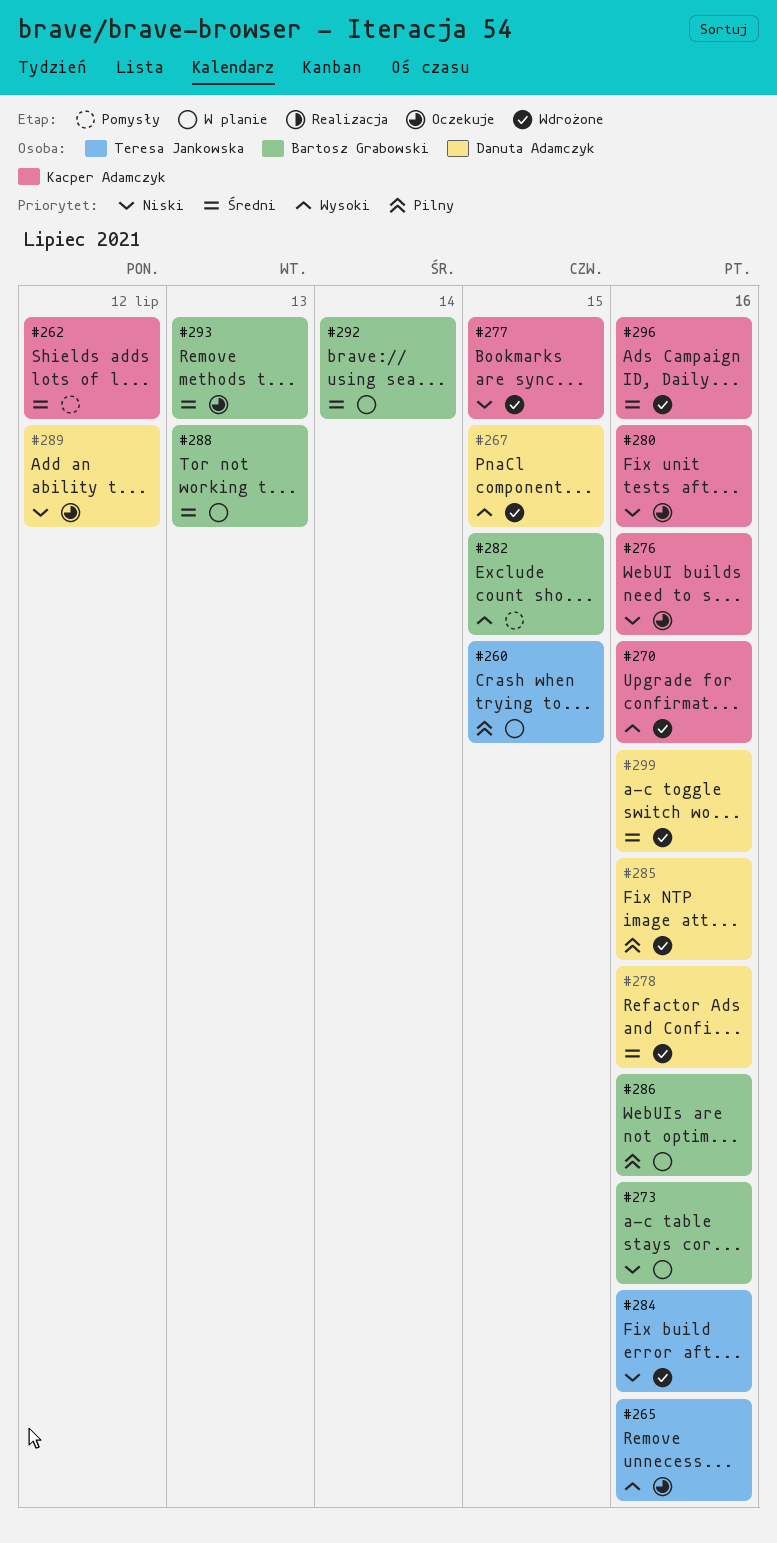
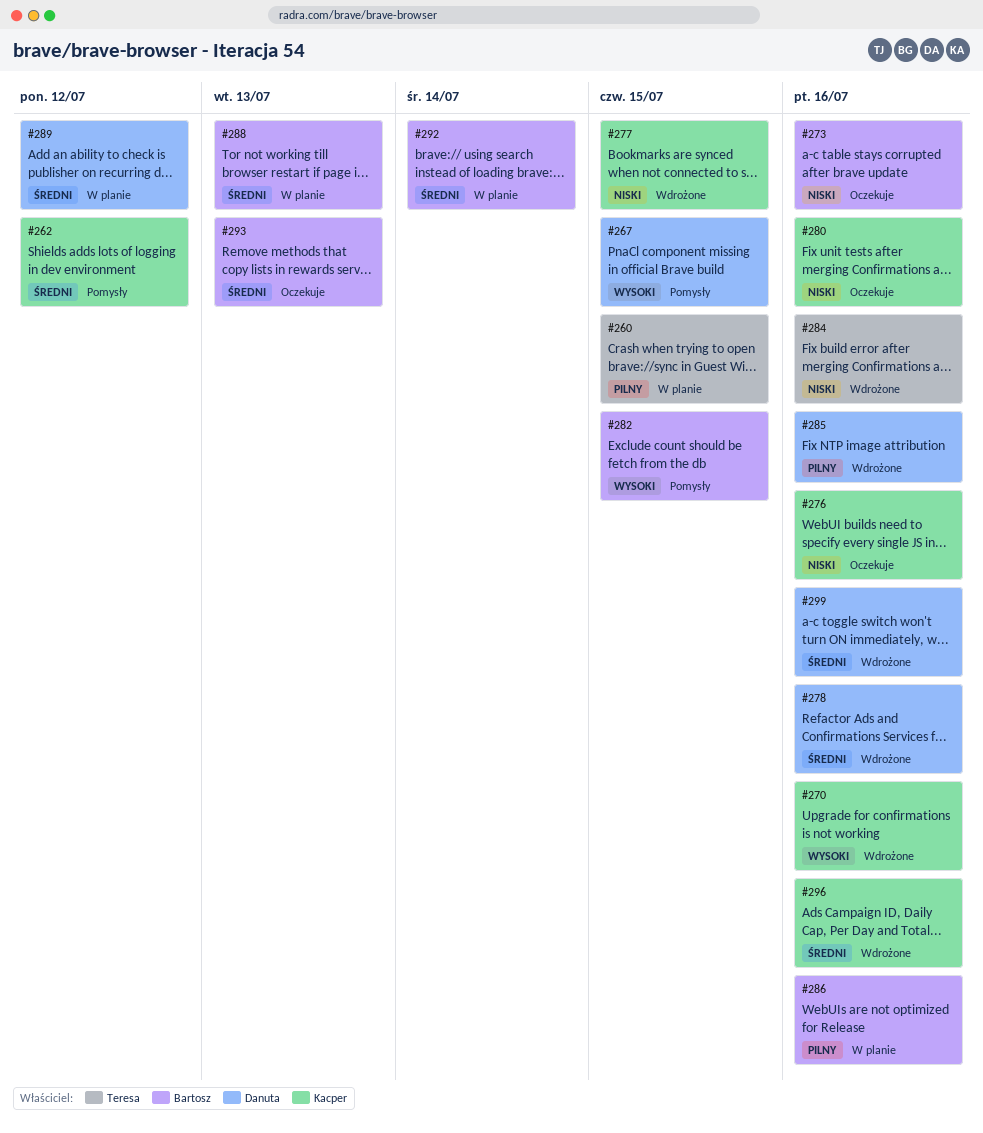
#265: present -> none
#267, status: Wdrożone -> Pomysły
#273, status: W planie -> Oczekuje
#289, status: Oczekuje -> W planie
#289, priority: Niski -> Średni

